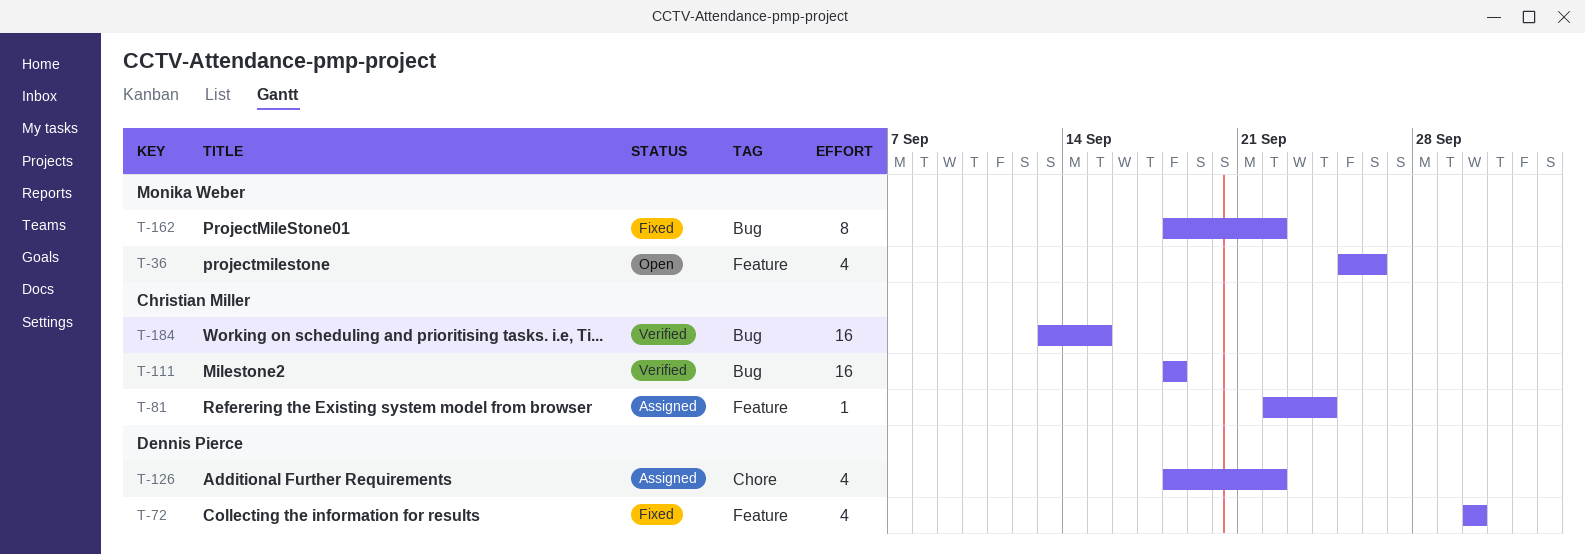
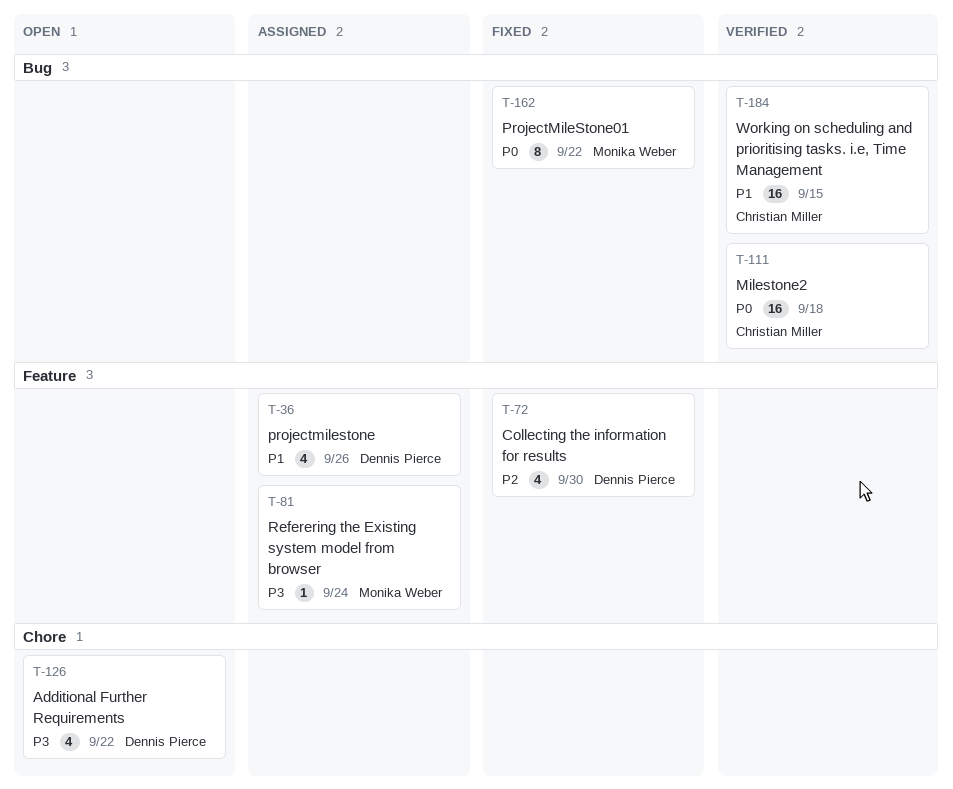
T-36, status: Open -> Assigned
T-36, owner: Monika Weber -> Dennis Pierce
T-81, owner: Christian Miller -> Monika Weber
T-126, status: Assigned -> Open

